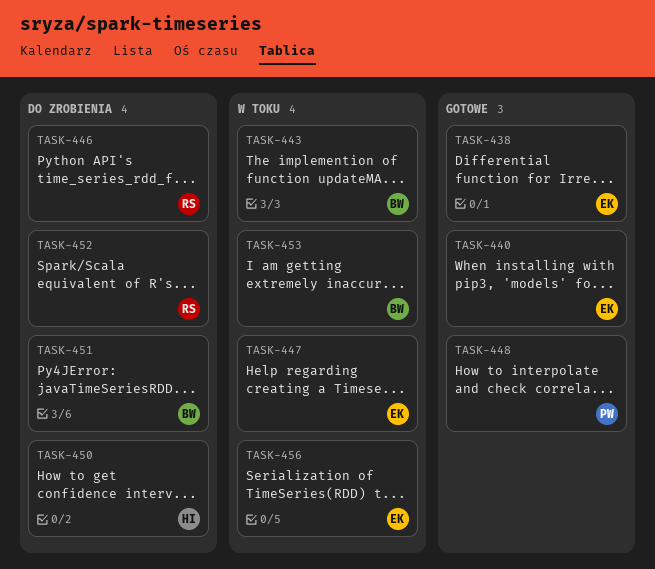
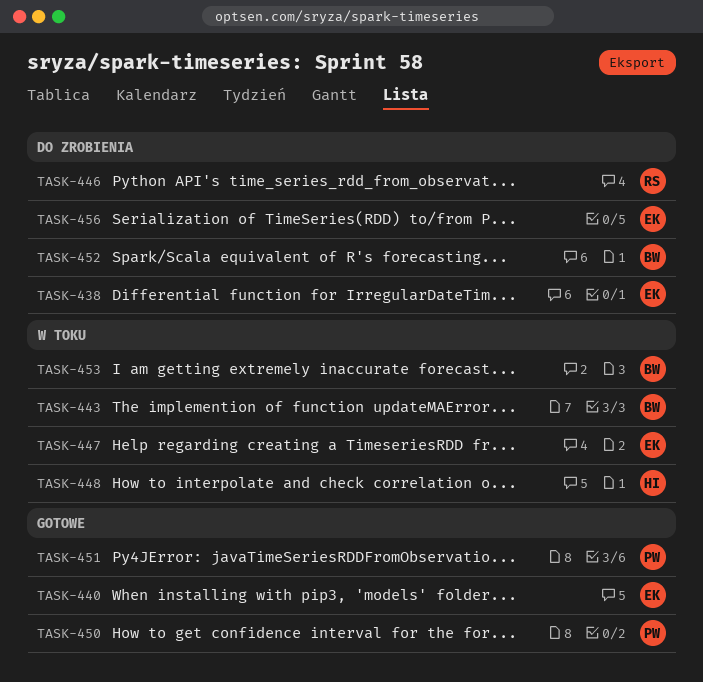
TASK-438, status: Gotowe -> Do zrobienia
TASK-448, status: Gotowe -> W toku
TASK-448, owner: PW -> HI
TASK-450, status: Do zrobienia -> Gotowe
TASK-450, owner: HI -> PW
TASK-451, status: Do zrobienia -> Gotowe
TASK-451, owner: BW -> PW
TASK-452, owner: RS -> BW
TASK-456, status: W toku -> Do zrobienia

